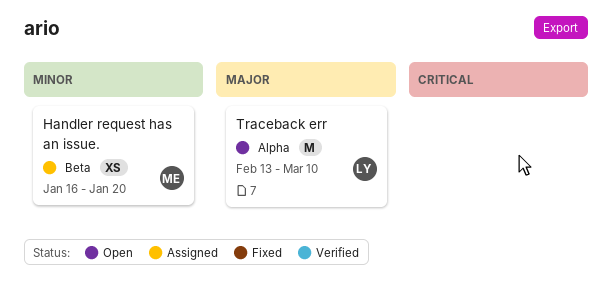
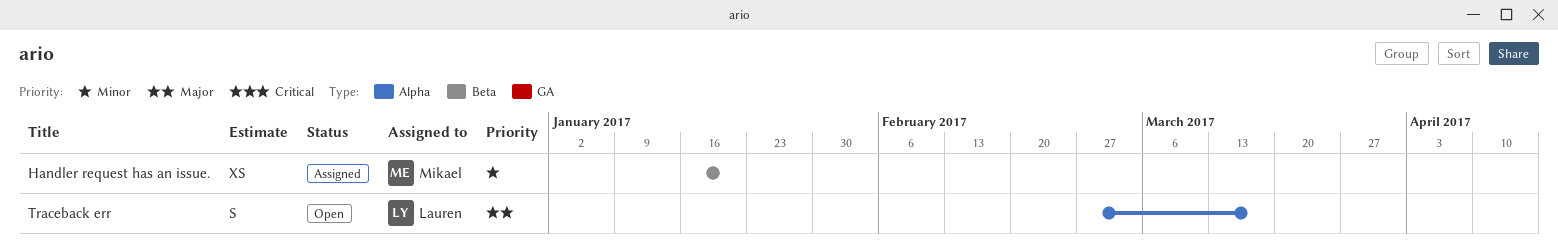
Traceback err, estimate: M -> S
Traceback err, start: Feb 13 -> Feb 27
Traceback err, due: Mar 10 -> Mar 17

